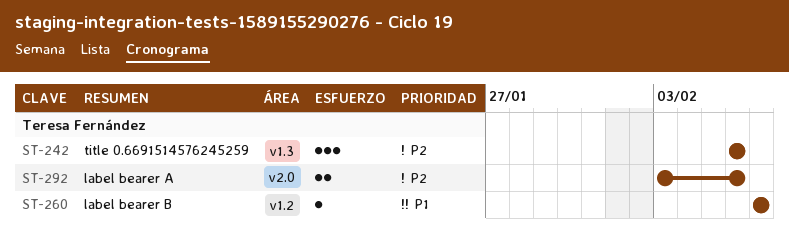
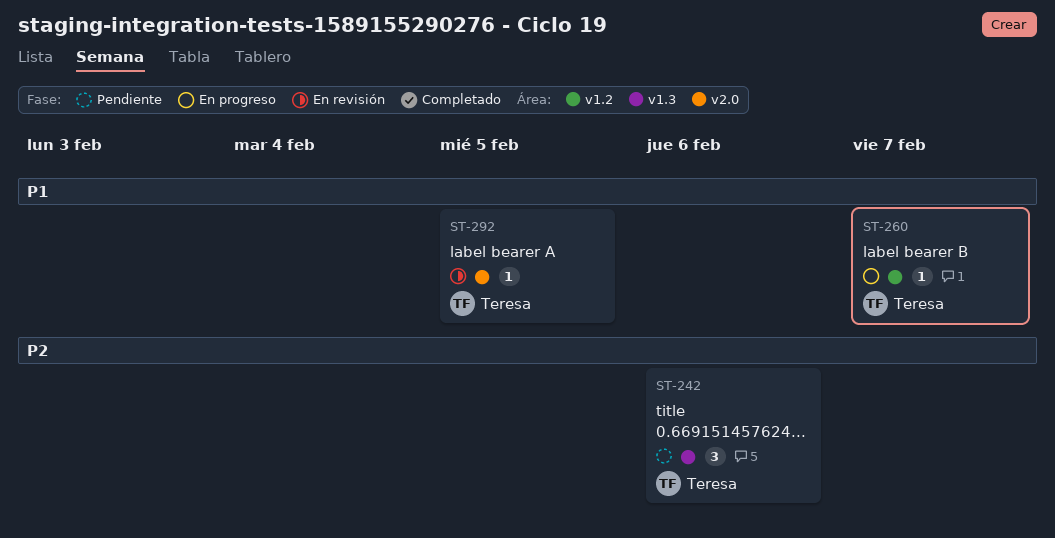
ST-292, priority: P2 -> P1
ST-292, estimate: 2 -> 1
ST-292, due: Feb 6 -> Feb 5

